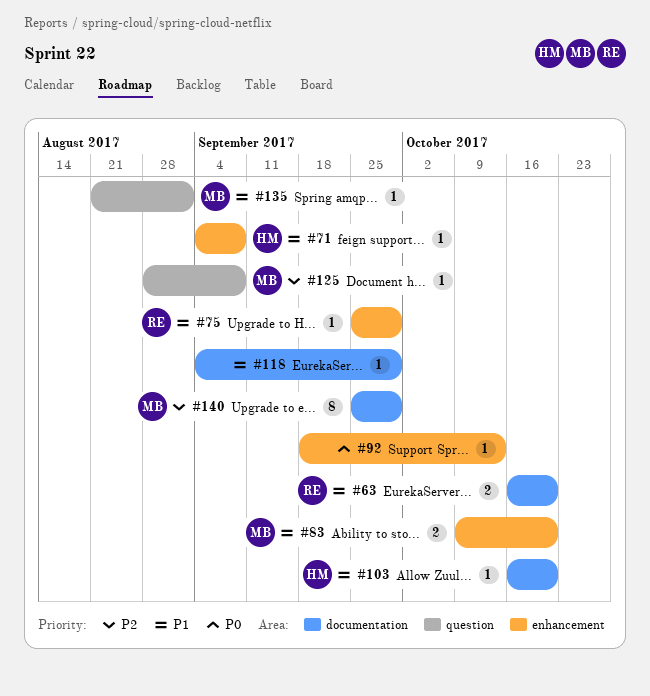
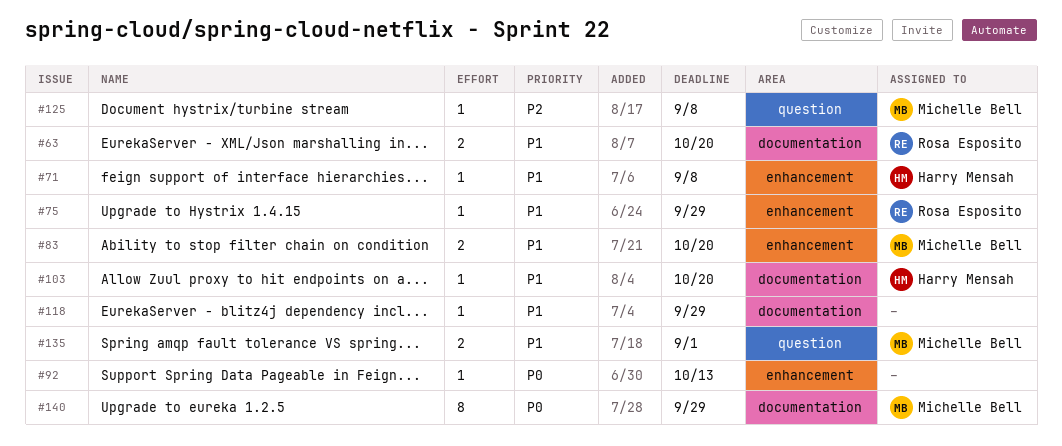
#135, estimate: 1 -> 2
#140, priority: P2 -> P0

